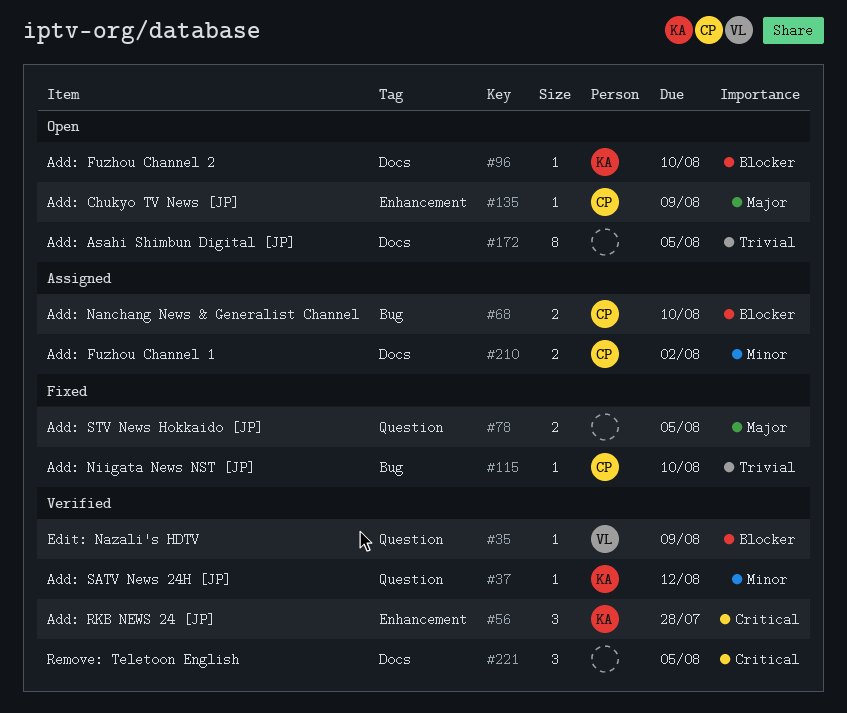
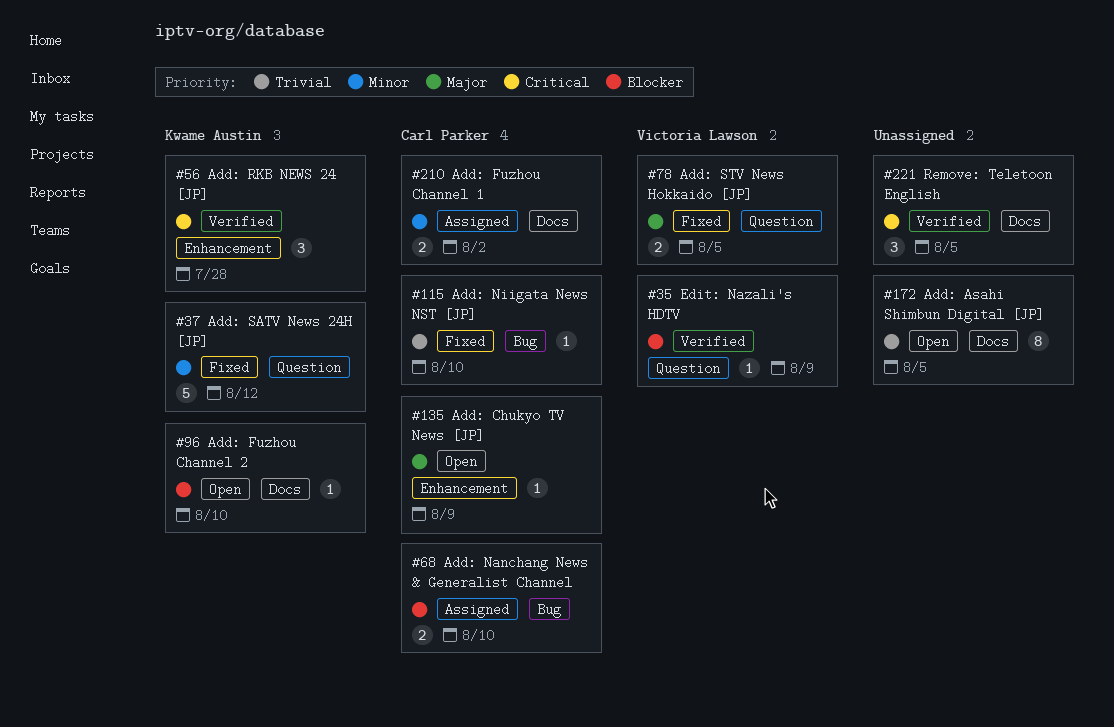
#37, status: Verified -> Fixed
#37, estimate: 1 -> 5
#78, owner: none -> Victoria Lawson

